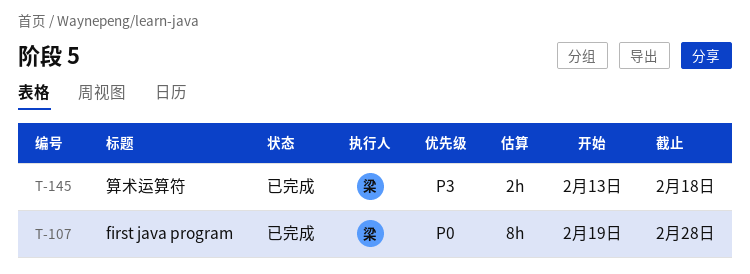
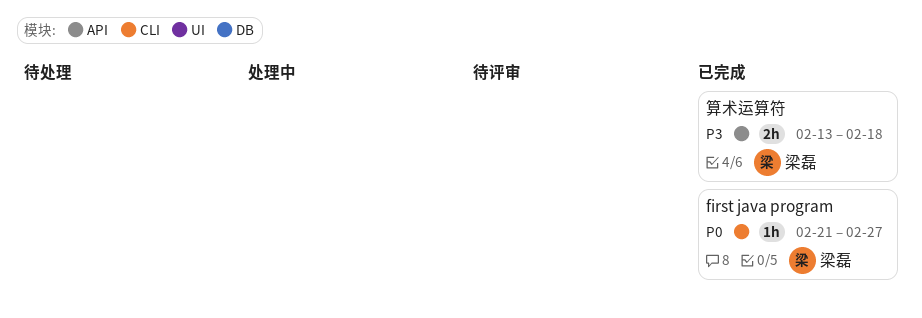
first java program, estimate: 8h -> 1h
first java program, start: Feb 19 -> Feb 21
first java program, due: Feb 28 -> Feb 27

